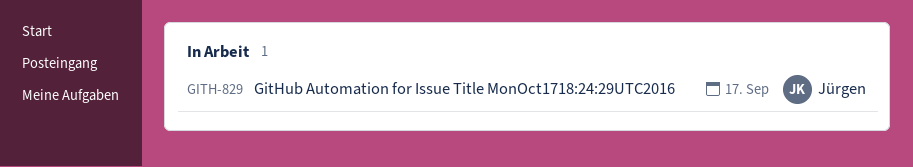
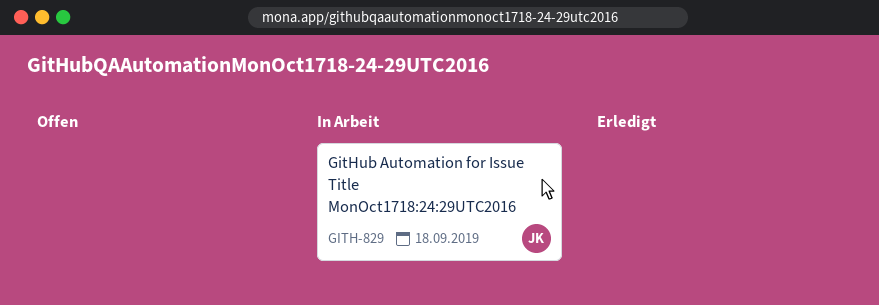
GITH-829, due: Sep 17 -> Sep 18

